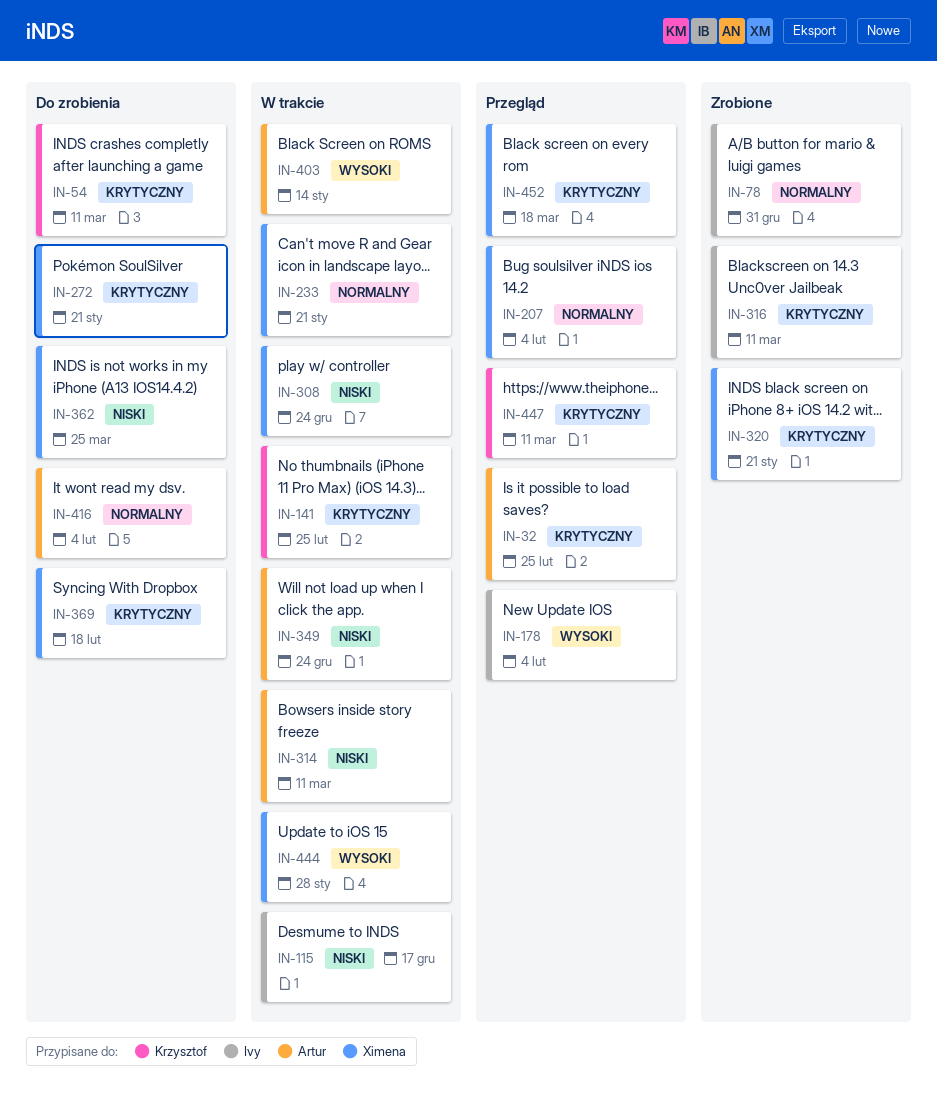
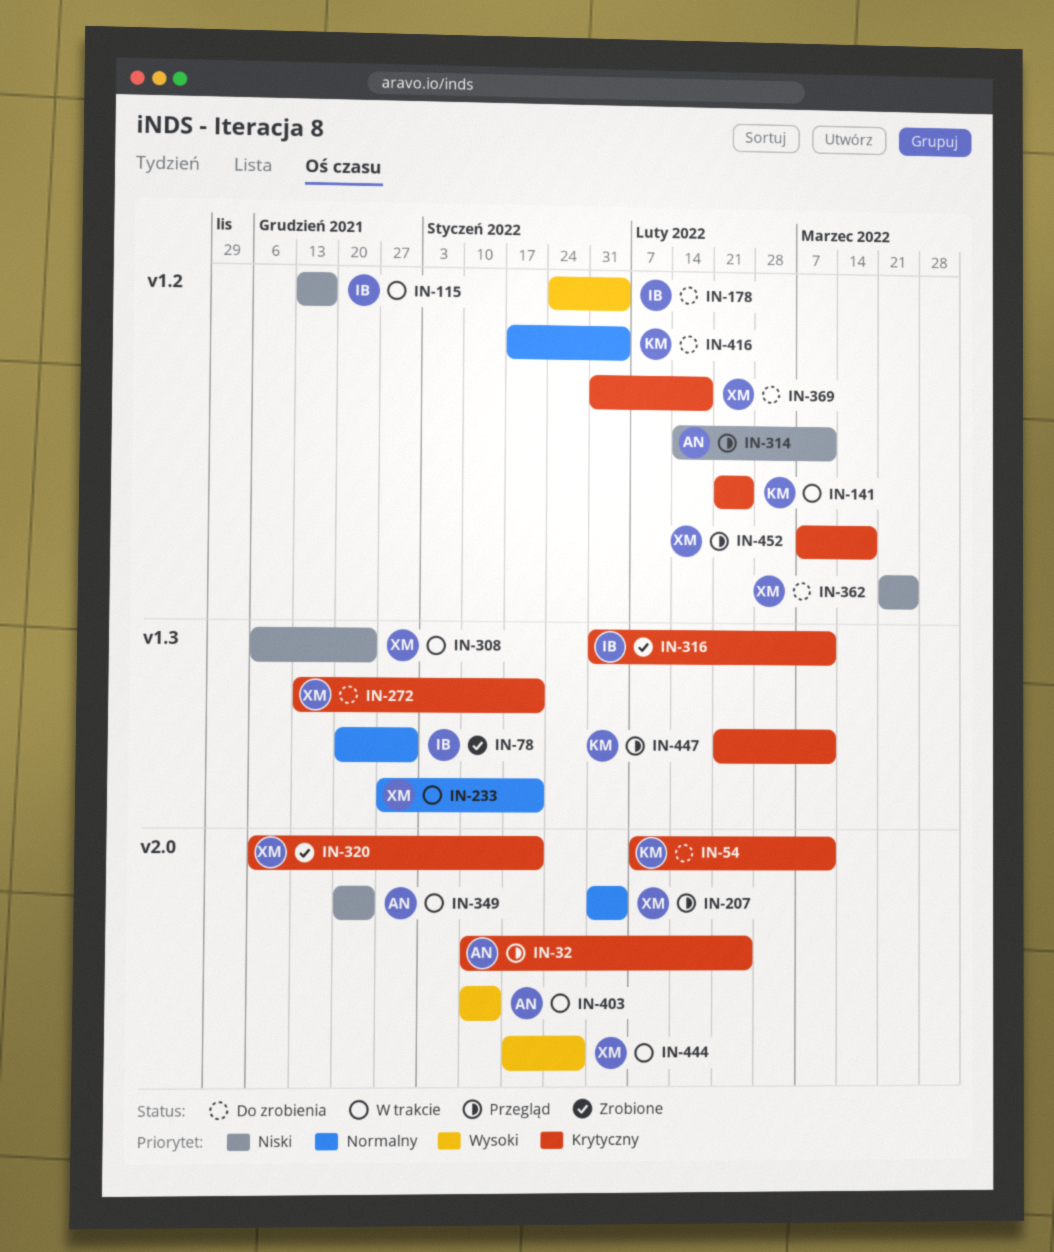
IN-178, status: Przegląd -> Do zrobienia
IN-314, status: W trakcie -> Przegląd
IN-416, owner: Artur -> Krzysztof

